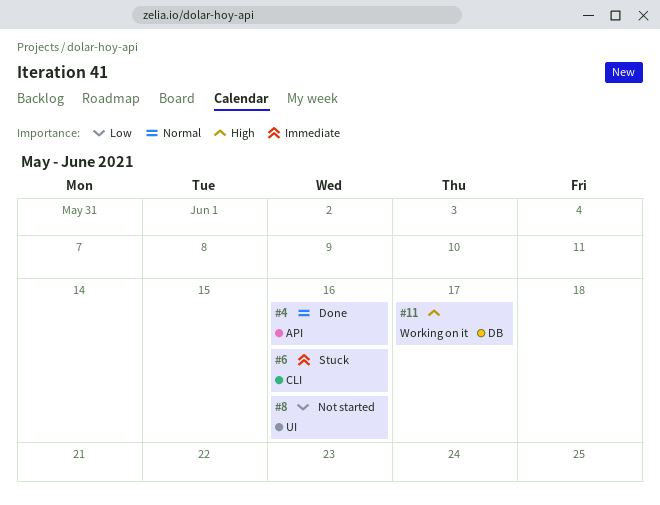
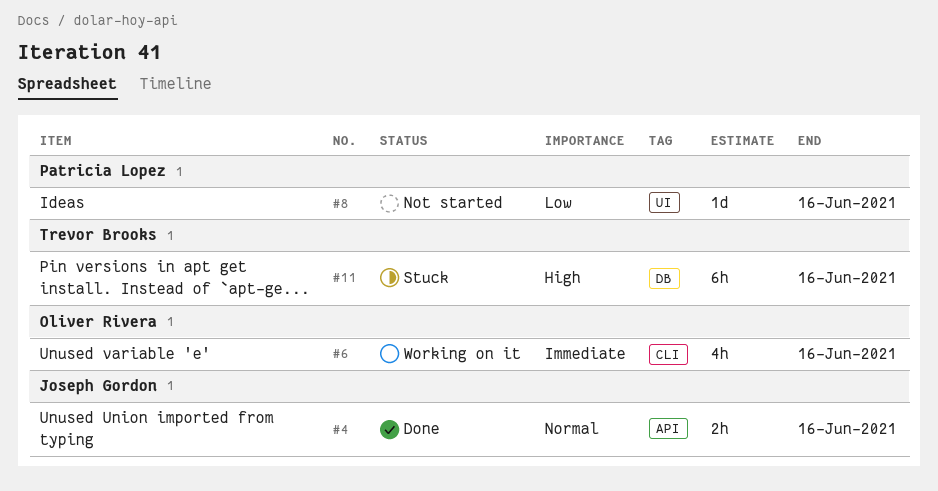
#6, status: Stuck -> Working on it
#11, status: Working on it -> Stuck
#11, due: Jun 17 -> Jun 16

